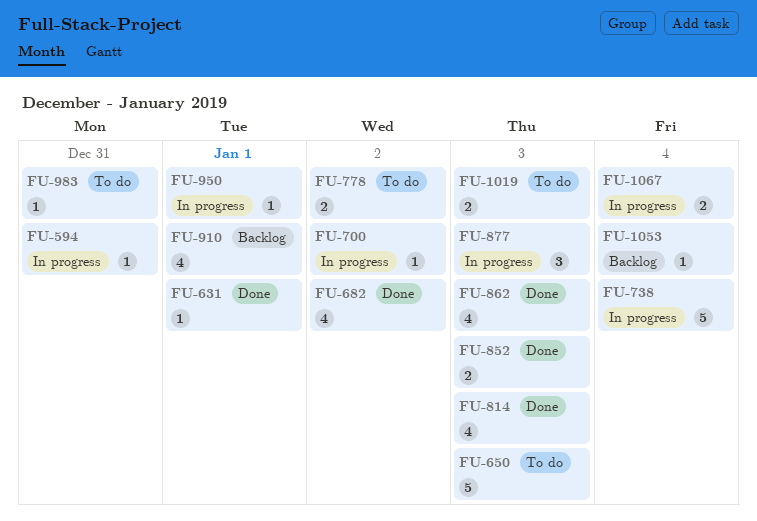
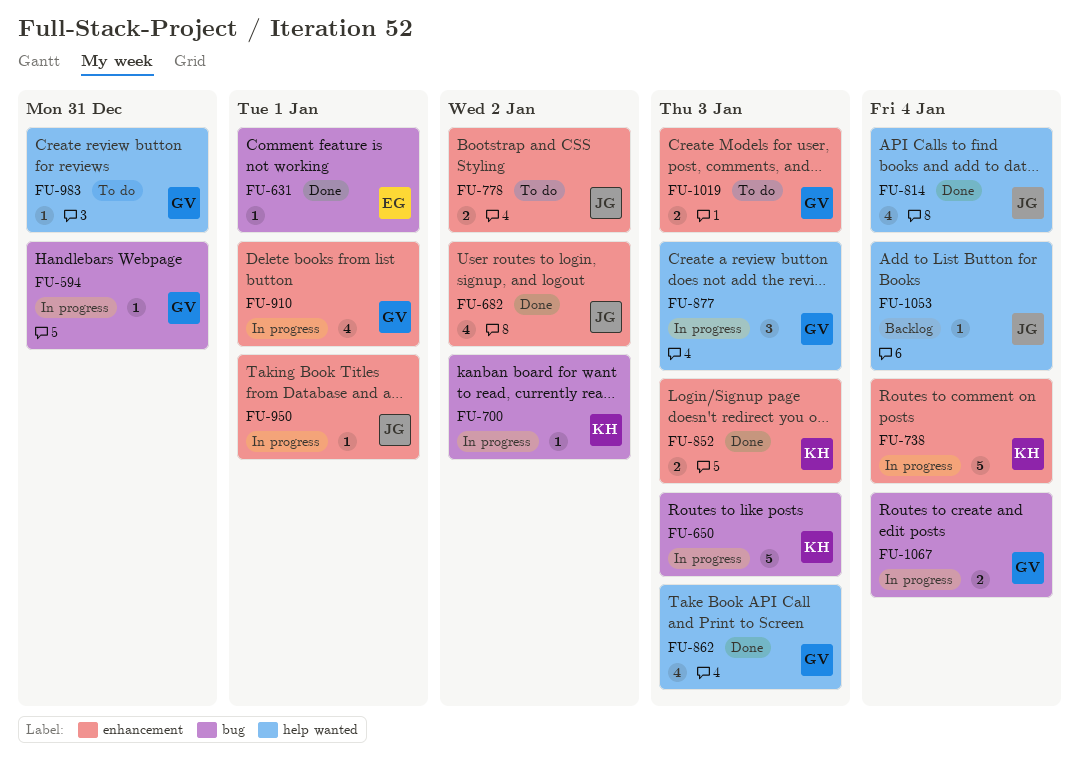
FU-650, status: To do -> In progress
FU-814, due: Jan 3 -> Jan 4
FU-910, status: Backlog -> In progress

